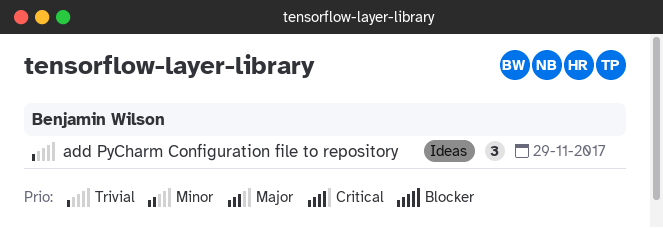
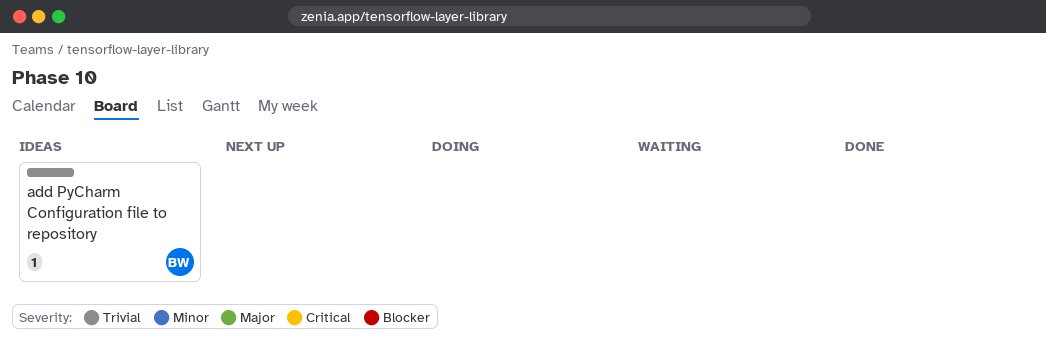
add PyCharm Configuration file to repository, estimate: 3 -> 1

